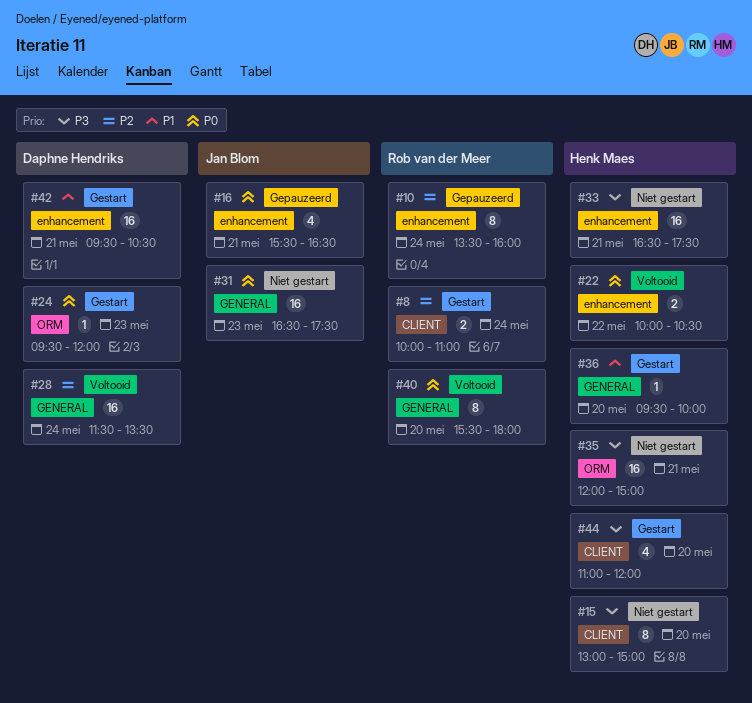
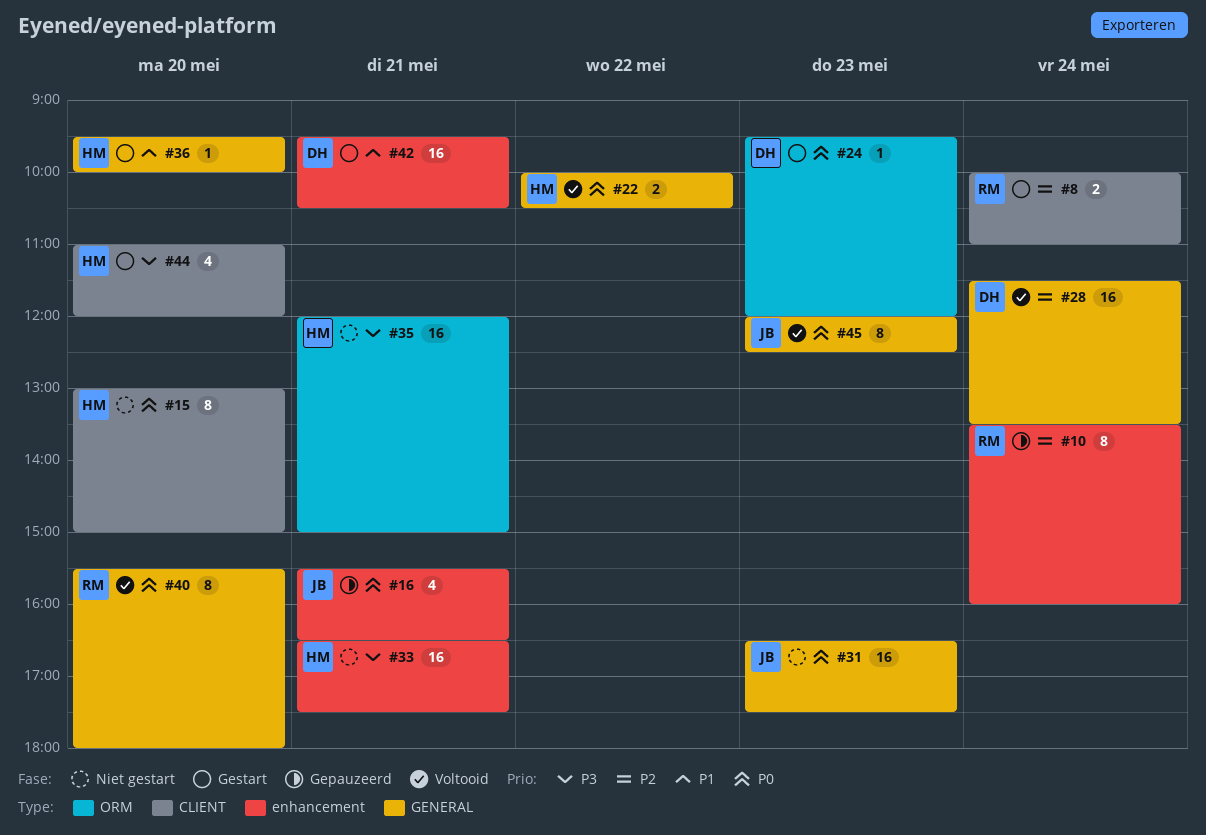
#15, priority: P3 -> P0
#22, label: enhancement -> GENERAL
#45: none -> present

